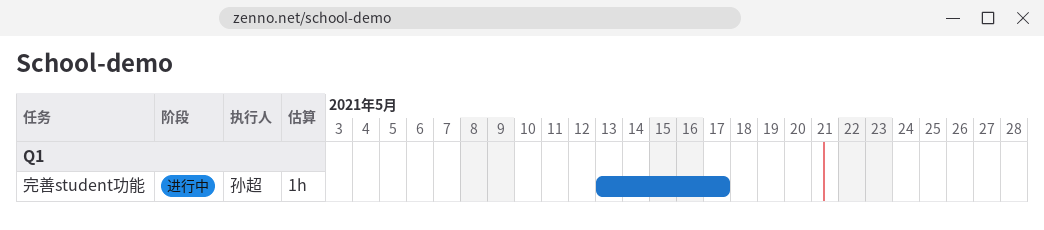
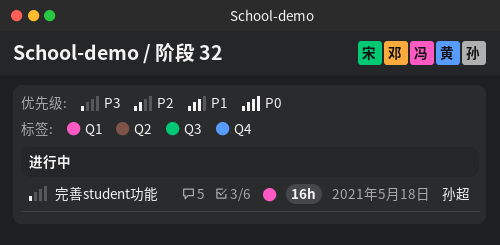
完善student功能, estimate: 1h -> 16h
完善student功能, due: May 17 -> May 18

